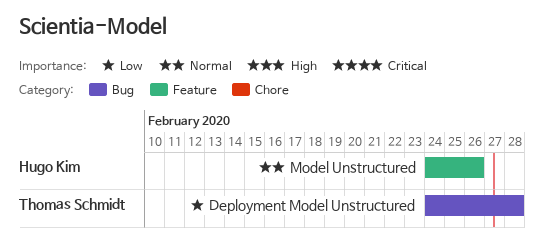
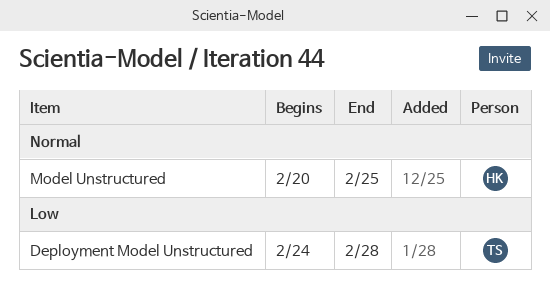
Model Unstructured, start: Feb 24 -> Feb 20
Model Unstructured, due: Feb 26 -> Feb 25

